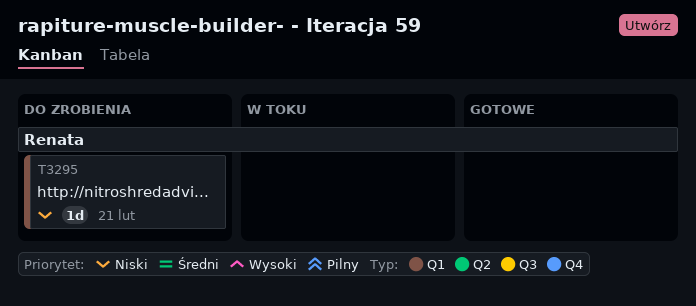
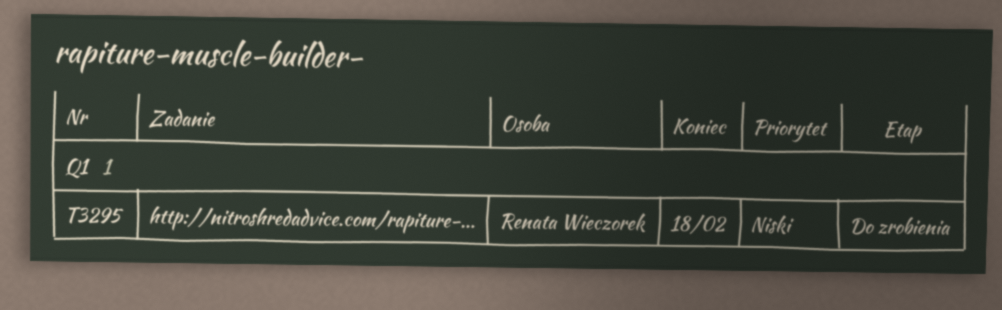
T3295, due: Feb 21 -> Feb 18

